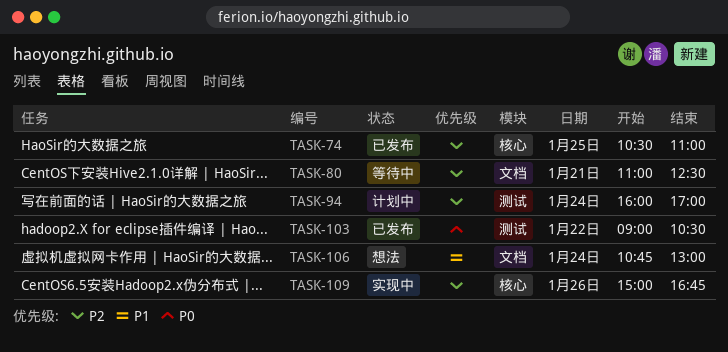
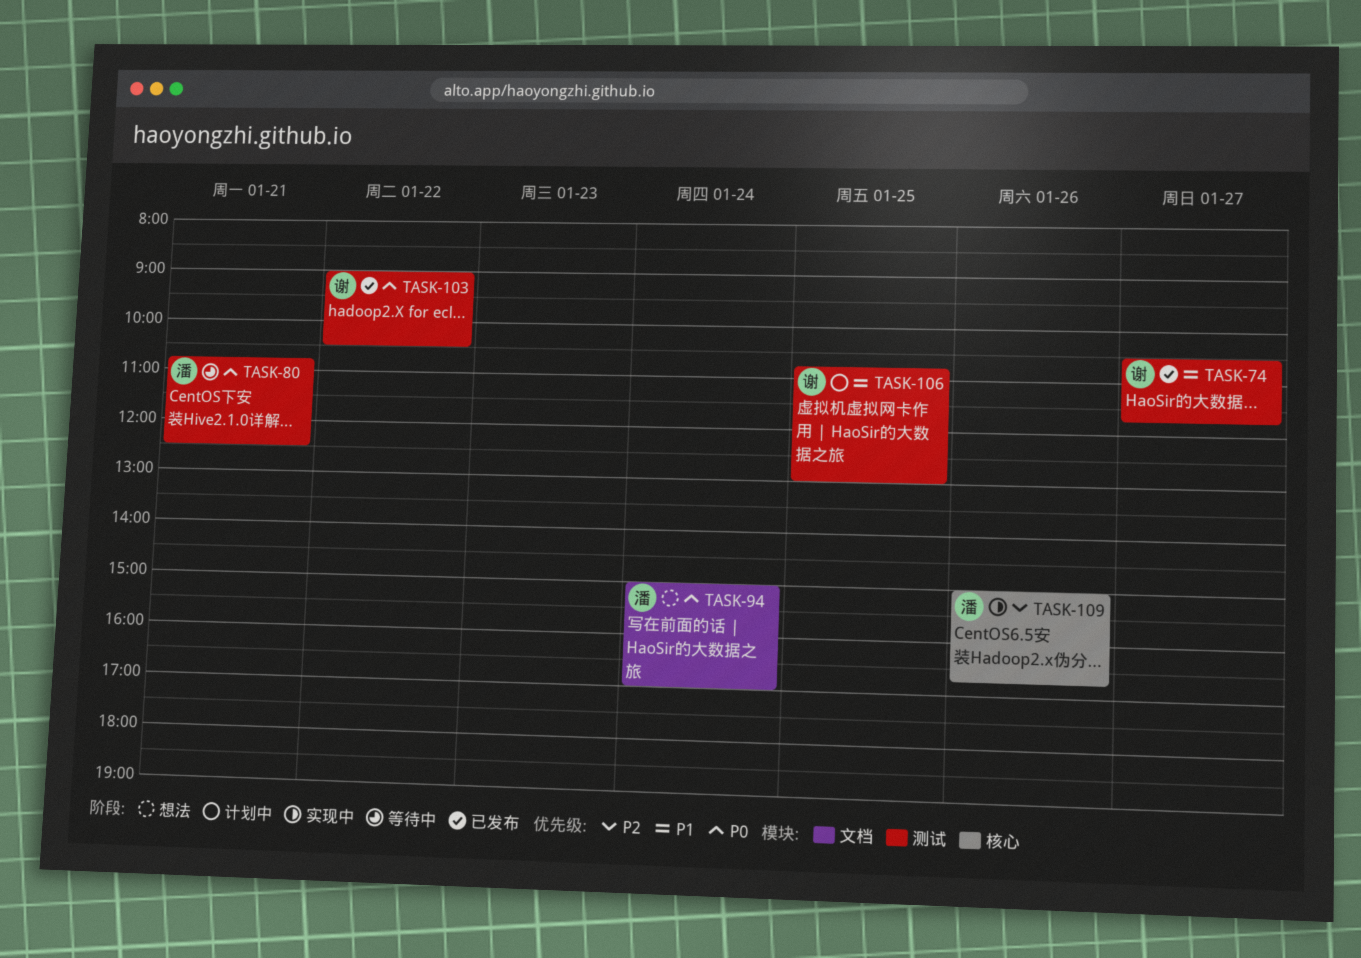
TASK-74, priority: P2 -> P1
TASK-74, label: 核心 -> 测试
TASK-74, day: Jan 25 -> Jan 27
TASK-74, ends: 11:00 -> 11:45
TASK-80, priority: P2 -> P0
TASK-80, label: 文档 -> 测试
TASK-80, begins: 11:00 -> 10:45
TASK-94, status: 计划中 -> 想法
TASK-94, priority: P2 -> P0
TASK-94, label: 测试 -> 文档
TASK-94, begins: 16:00 -> 15:00
TASK-106, status: 想法 -> 计划中
TASK-106, label: 文档 -> 测试
TASK-106, day: Jan 24 -> Jan 25

